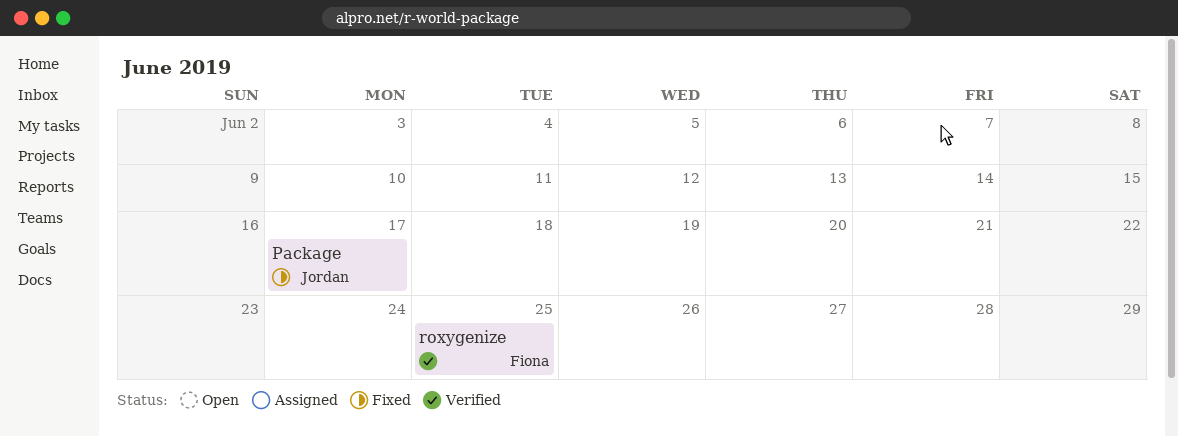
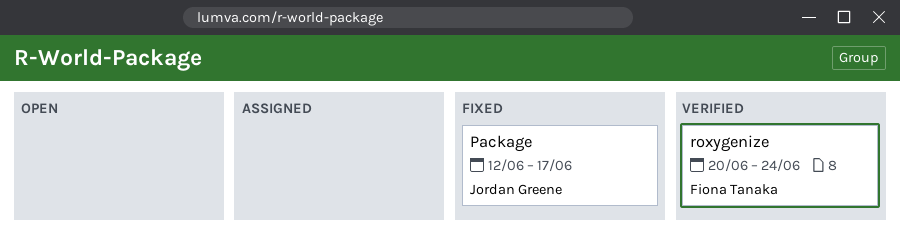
roxygenize, due: Jun 25 -> Jun 24

